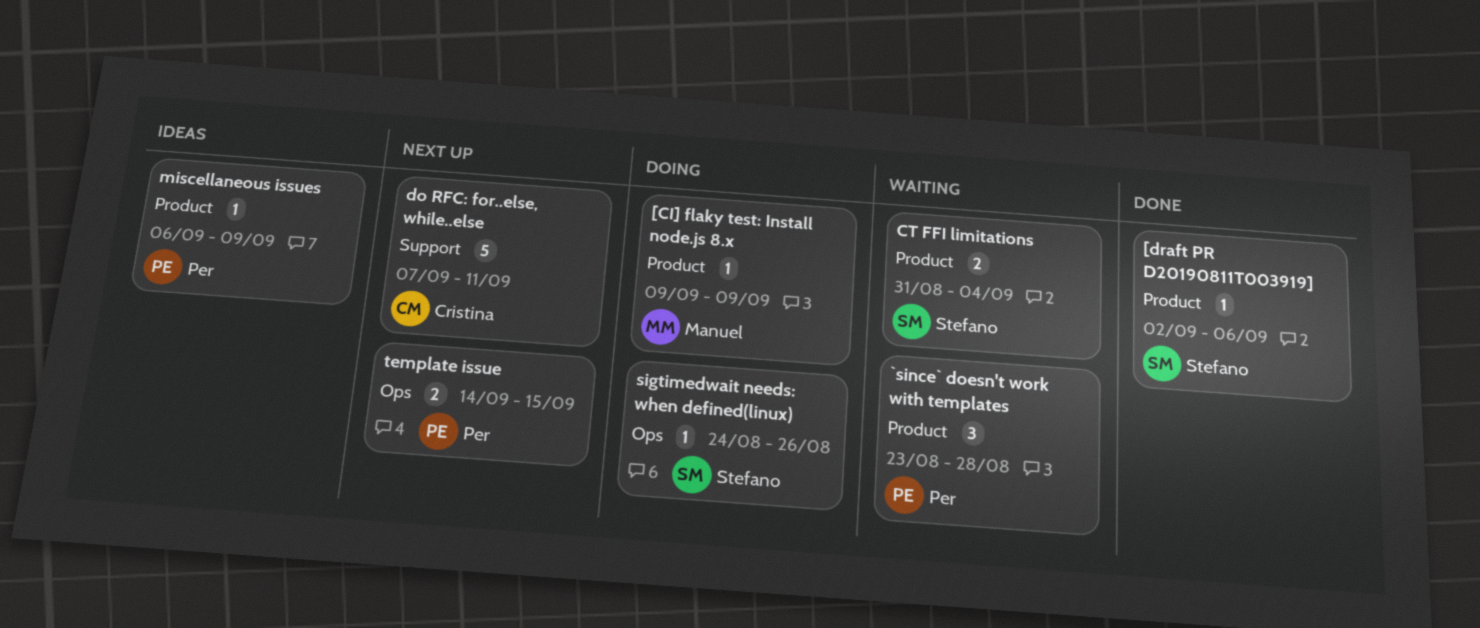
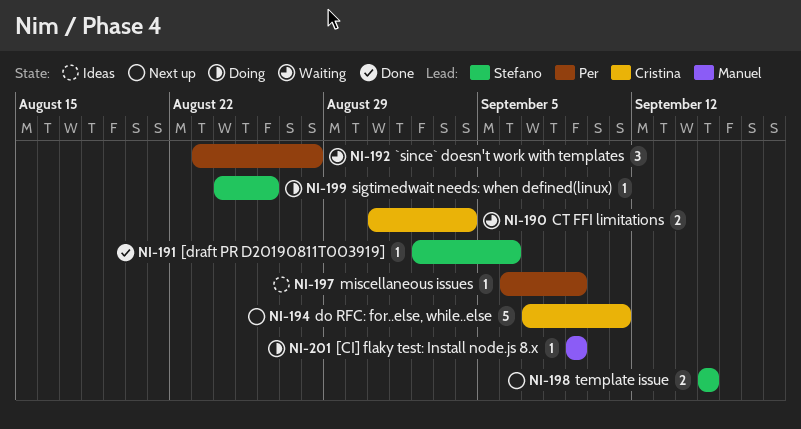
CT FFI limitations, owner: Stefano -> Cristina
template issue, owner: Per -> Stefano
template issue, start: Sep 14 -> Sep 15

